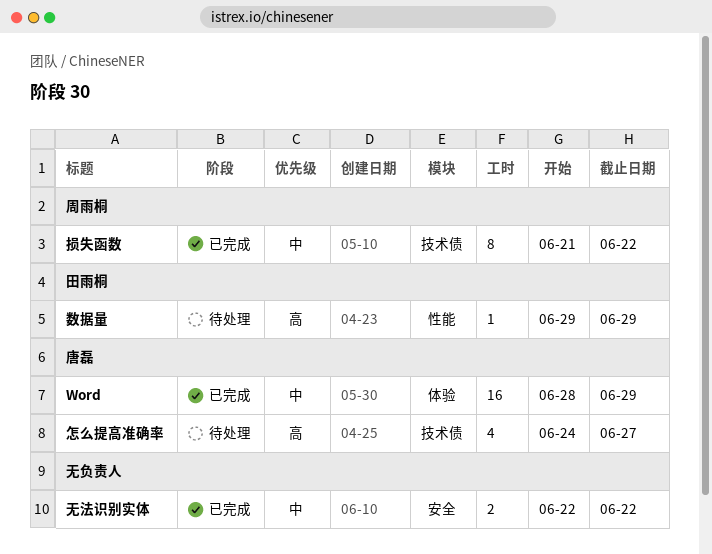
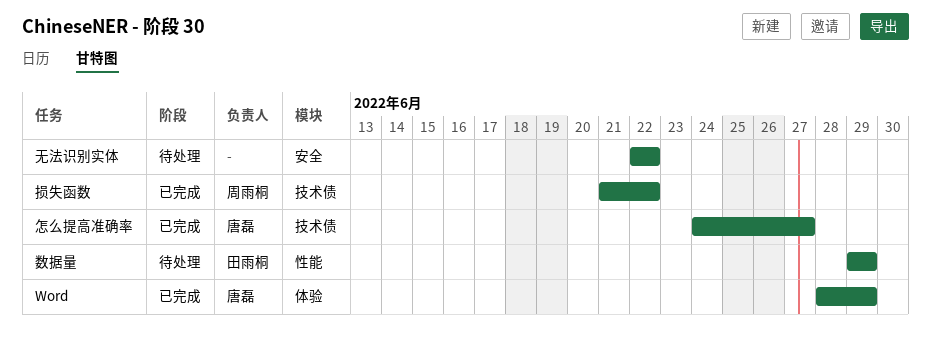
怎么提高准确率, status: 待处理 -> 已完成
无法识别实体, status: 已完成 -> 待处理

